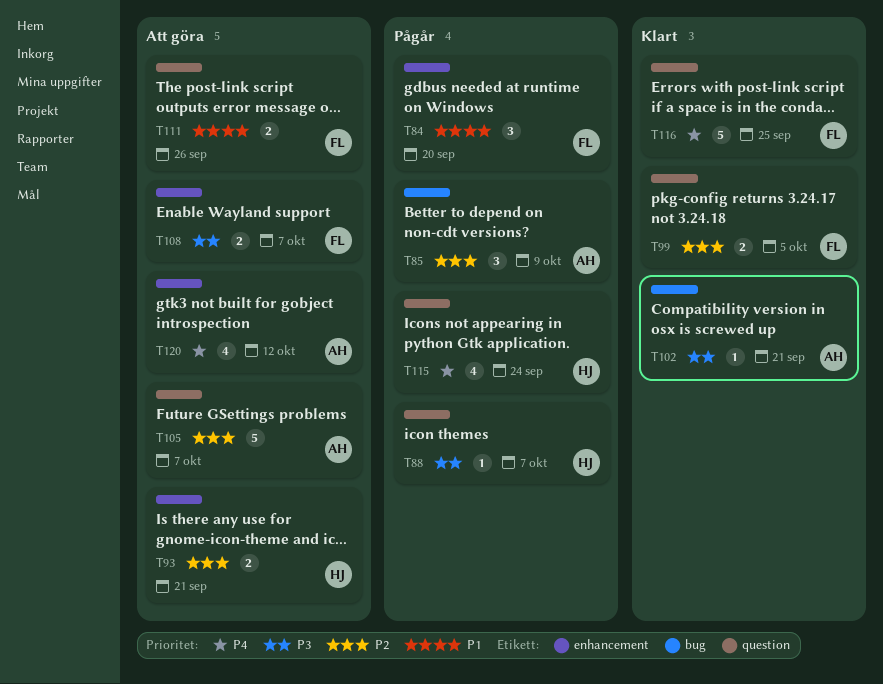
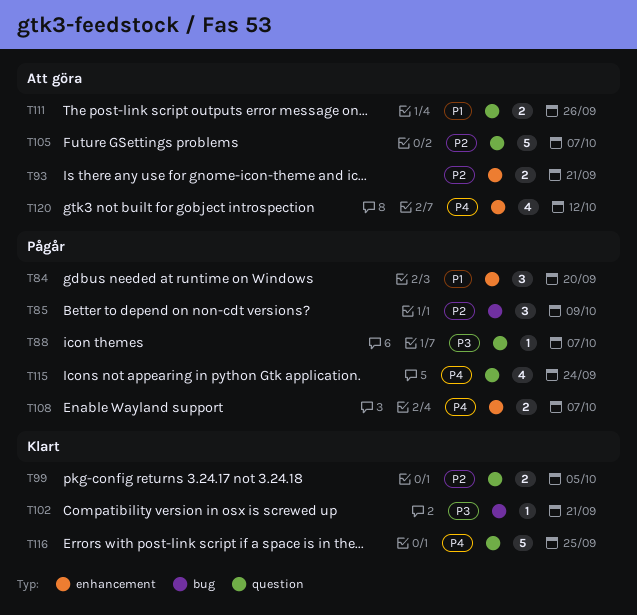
T108, status: Att göra -> Pågår
T108, priority: P3 -> P4

